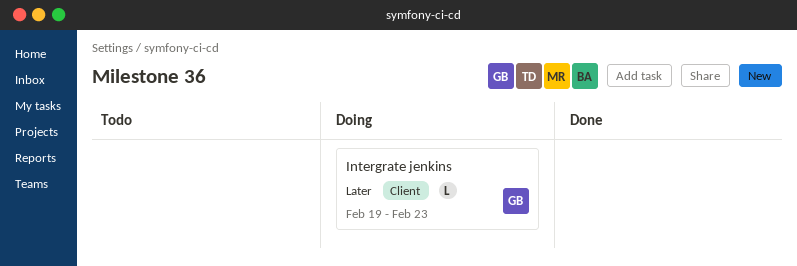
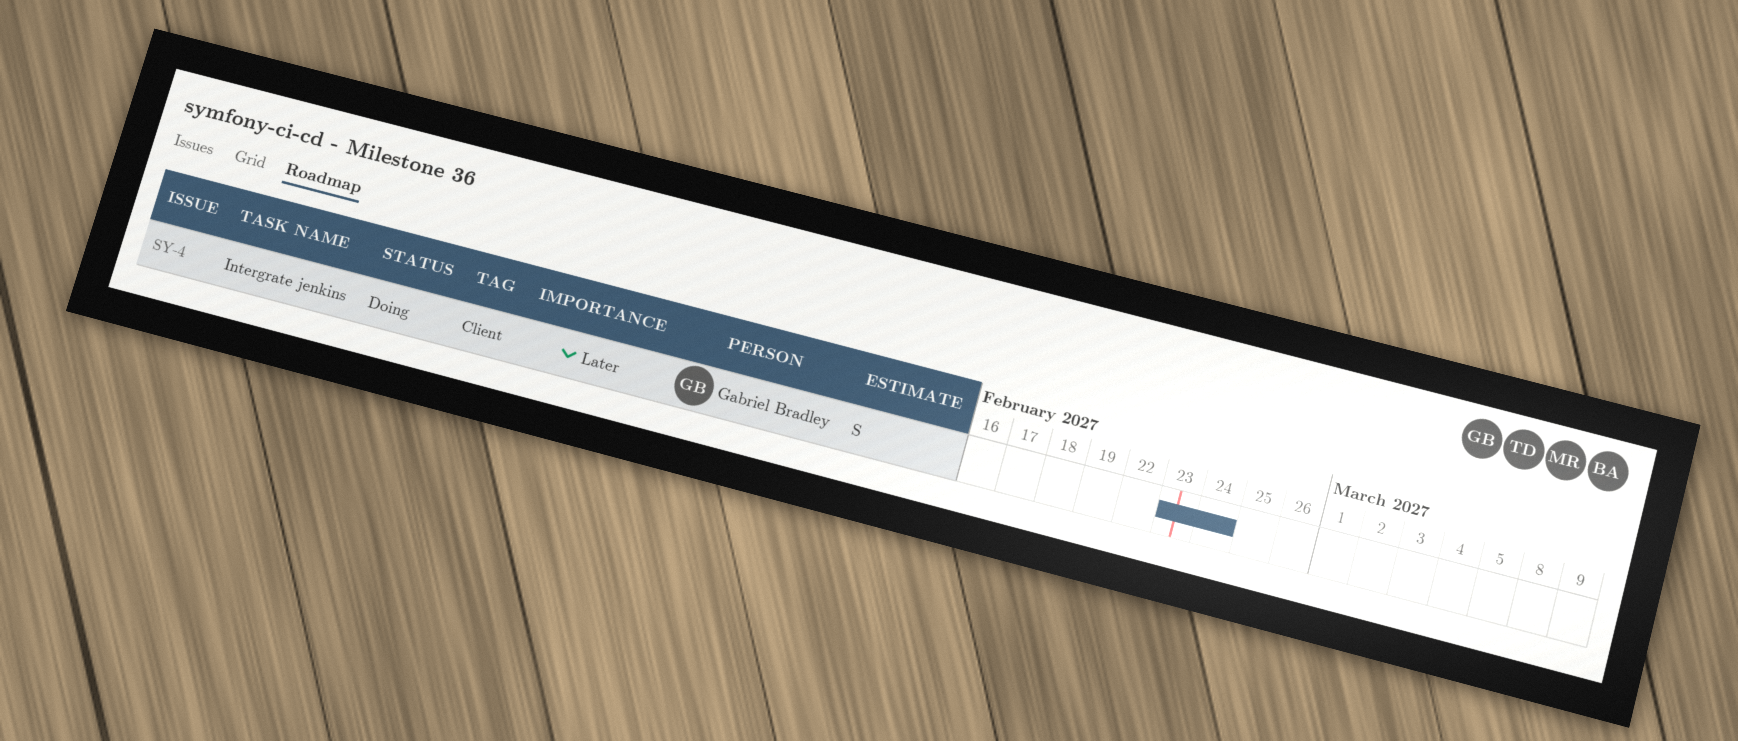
Intergrate jenkins, estimate: L -> S
Intergrate jenkins, start: Feb 19 -> Feb 23
Intergrate jenkins, due: Feb 23 -> Feb 24

